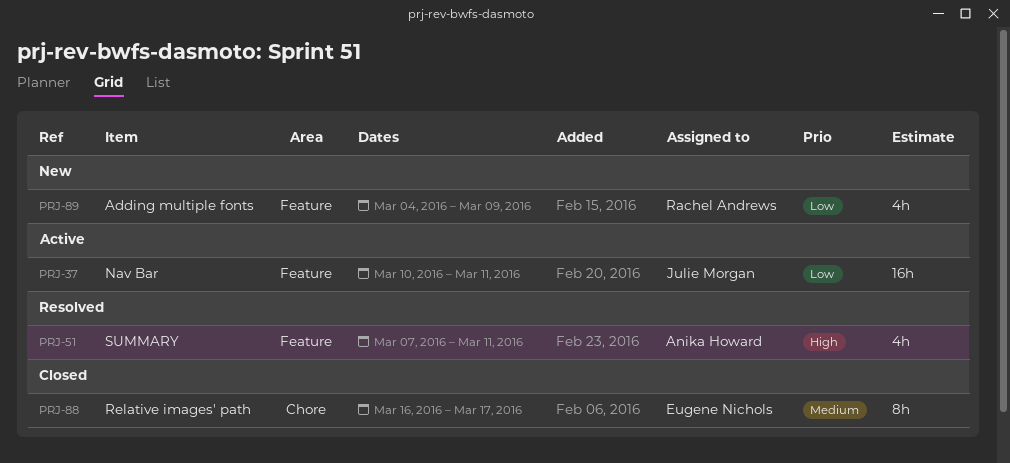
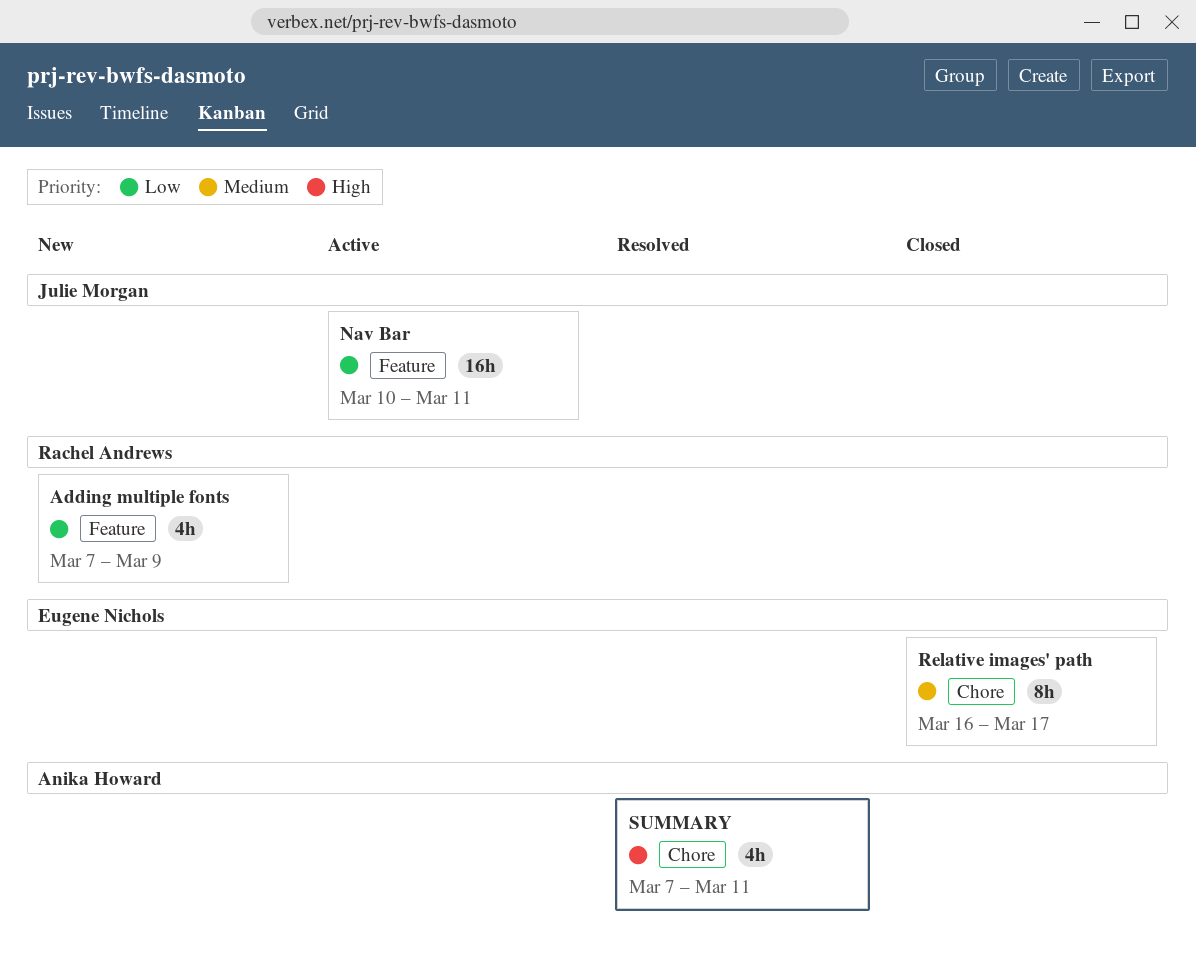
Adding multiple fonts, start: Mar 4 -> Mar 7
SUMMARY, label: Feature -> Chore

